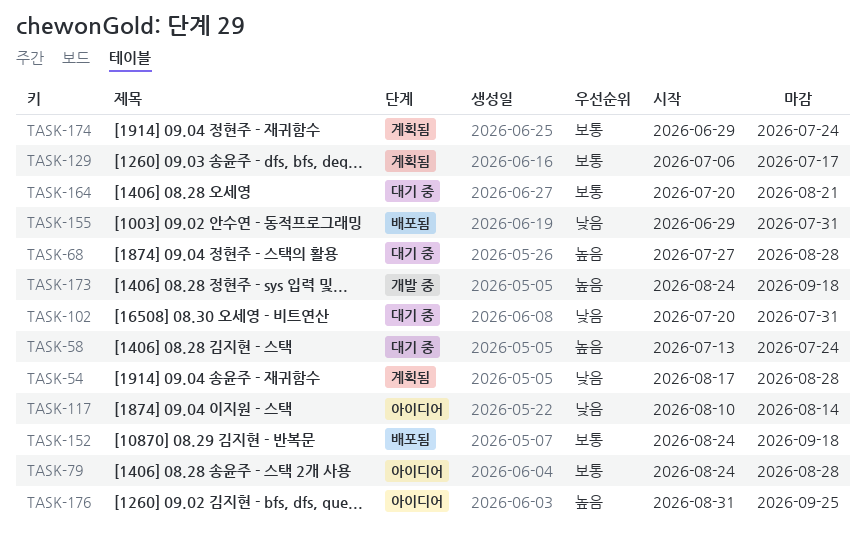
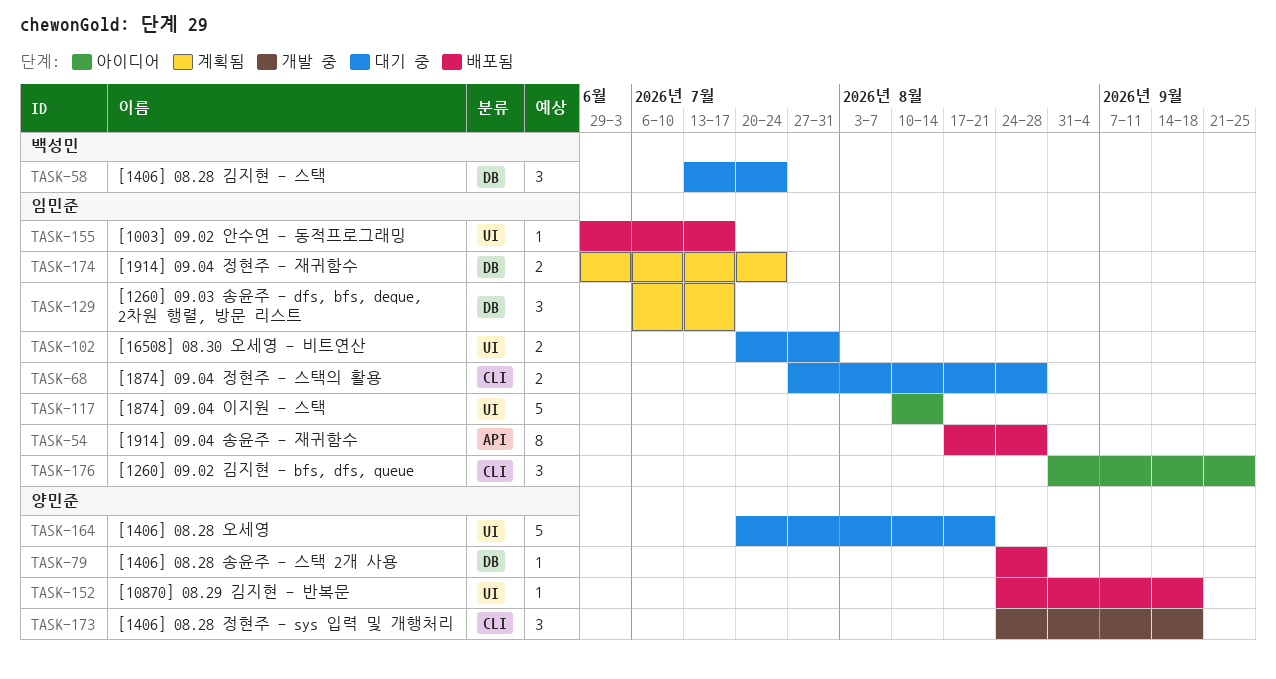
TASK-54, status: 계획됨 -> 배포됨
TASK-79, status: 아이디어 -> 배포됨
TASK-155, due: Jul 31 -> Jul 17

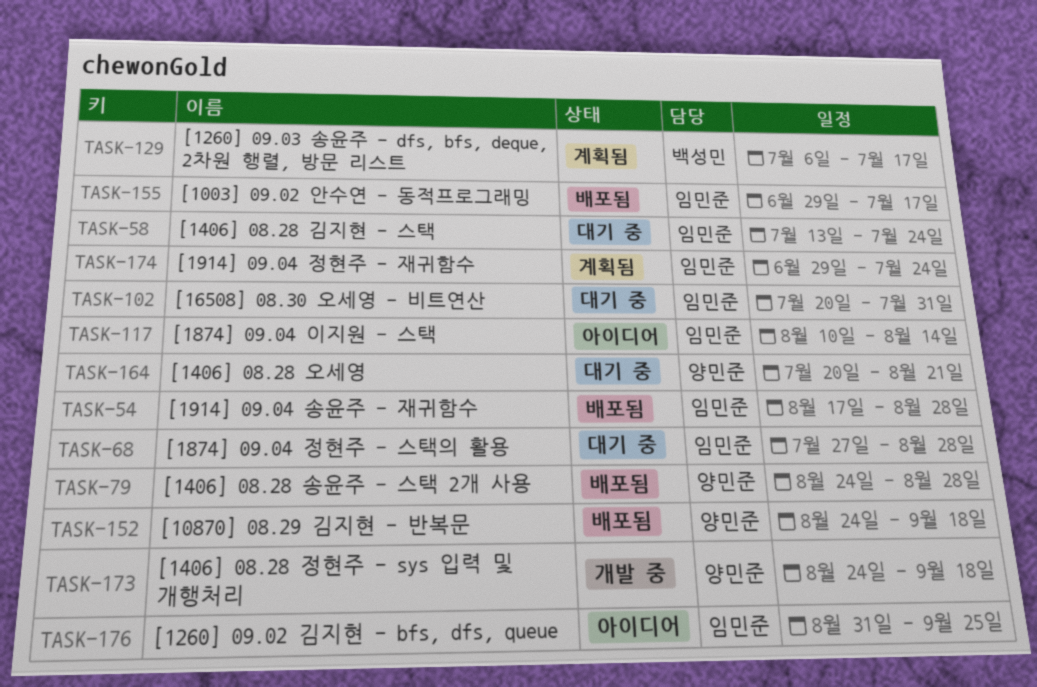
TASK-58, owner: 백성민 -> 임민준
TASK-129, owner: 임민준 -> 백성민

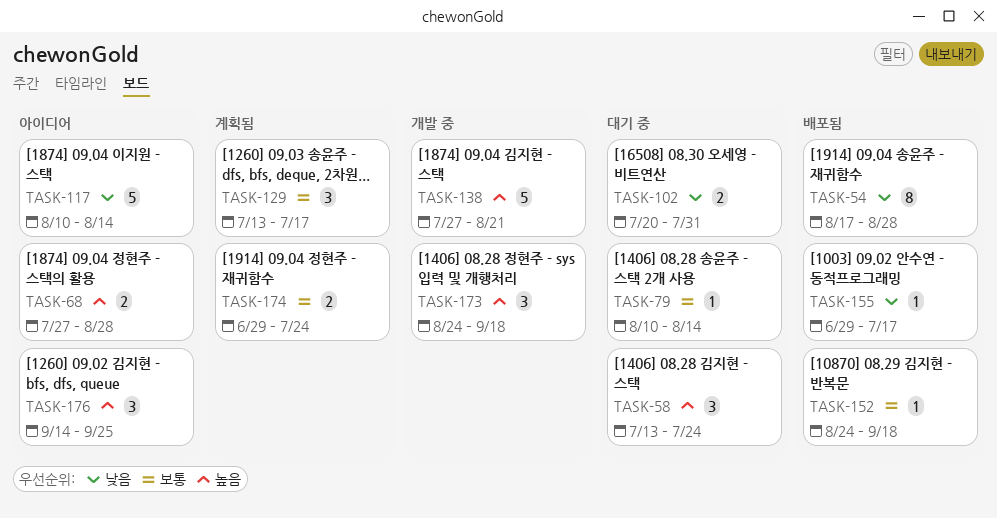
TASK-68, status: 대기 중 -> 아이디어
TASK-79, status: 배포됨 -> 대기 중
TASK-79, start: Aug 24 -> Aug 10
TASK-79, due: Aug 28 -> Aug 14
TASK-129, start: Jul 6 -> Jul 13
TASK-138: none -> present
TASK-164: present -> none
TASK-176, start: Aug 31 -> Sep 14

